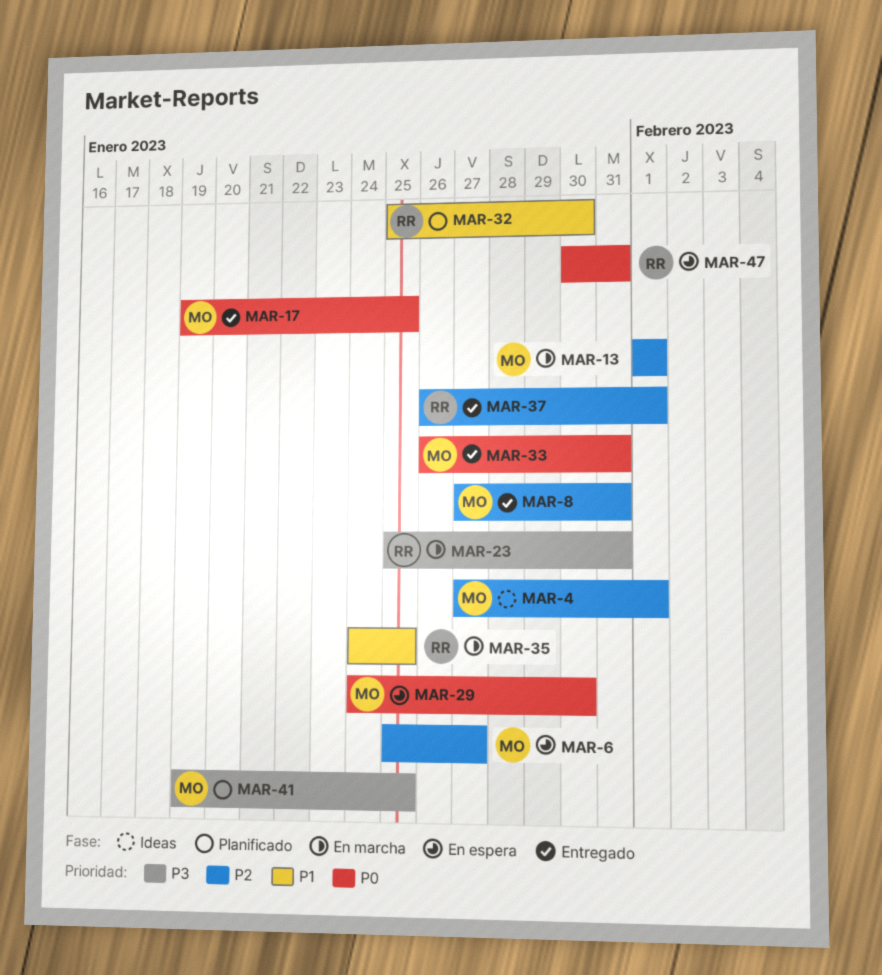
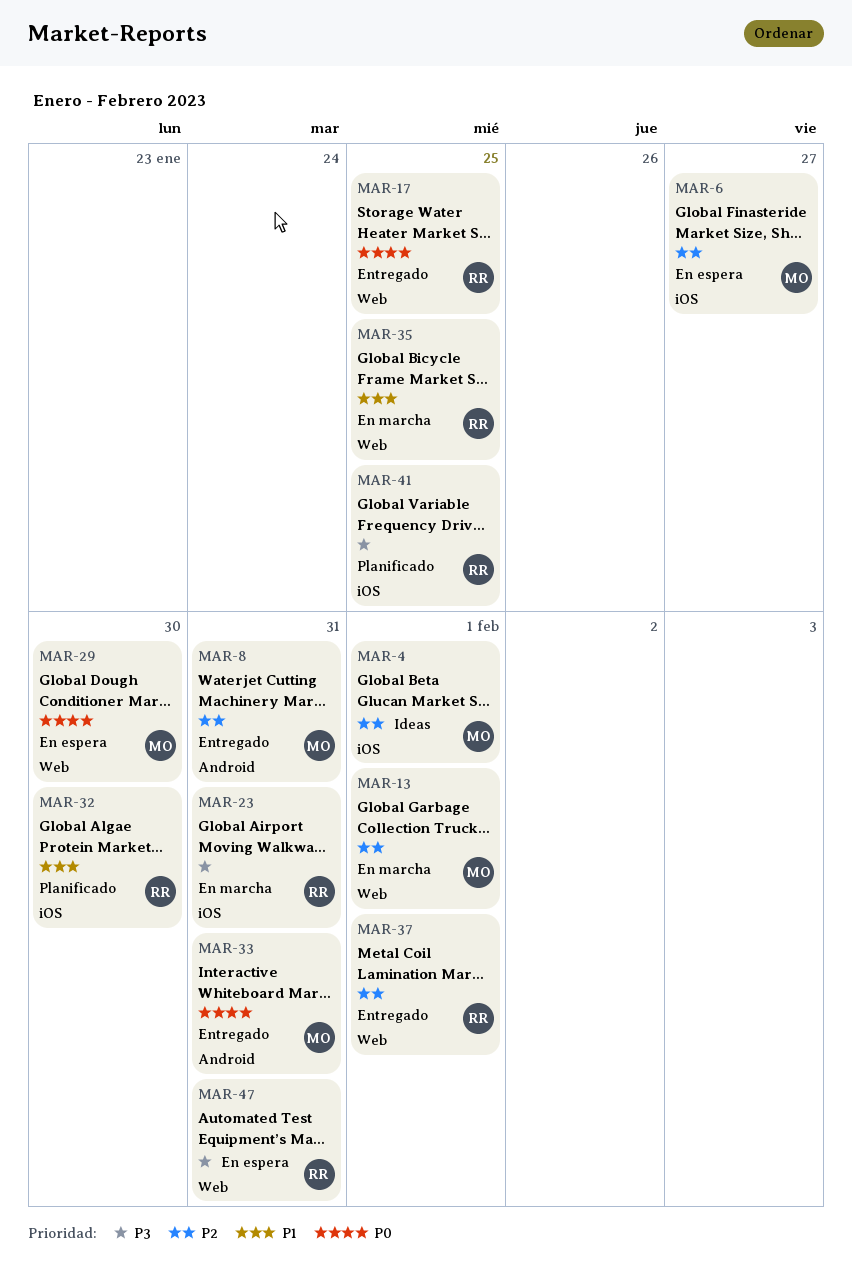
MAR-17, owner: MO -> RR
MAR-41, owner: MO -> RR
MAR-47, priority: P0 -> P3

